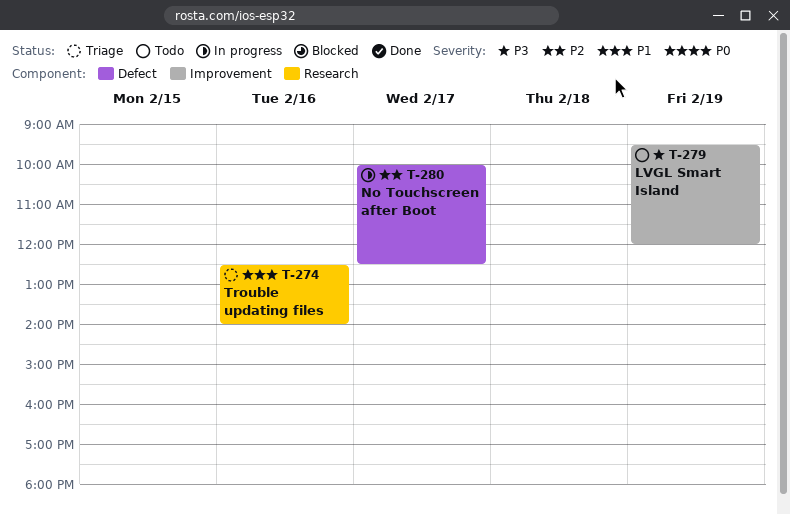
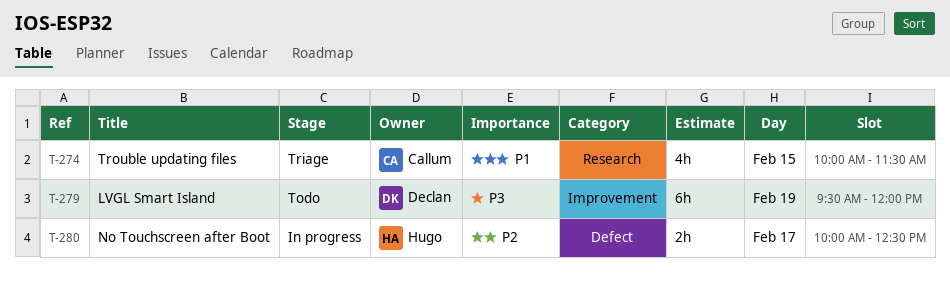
T-274, day: Feb 16 -> Feb 15
T-274, begins: 12:30 -> 10:00
T-274, ends: 14:00 -> 11:30

